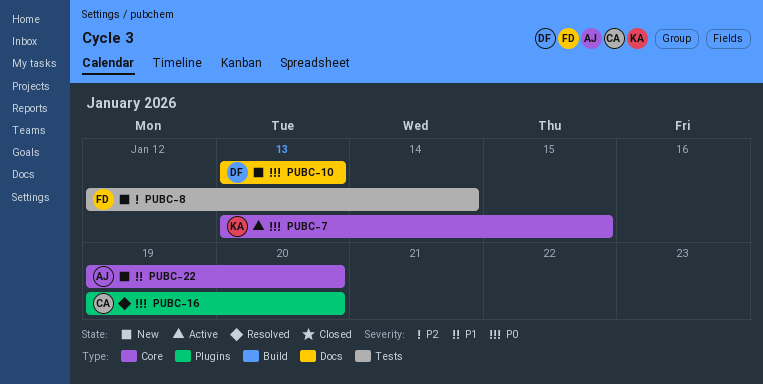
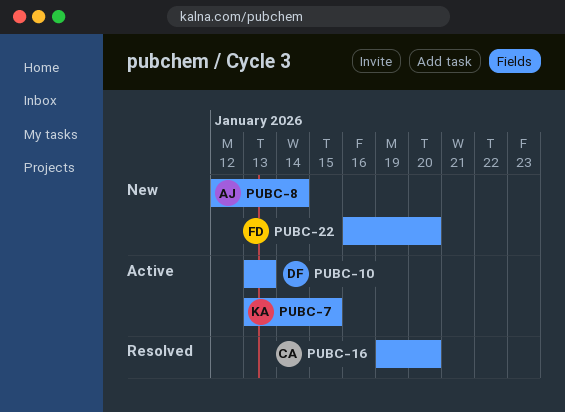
PUBC-8, owner: FD -> AJ
PUBC-10, status: New -> Active
PUBC-22, owner: AJ -> FD
PUBC-22, start: Jan 19 -> Jan 16

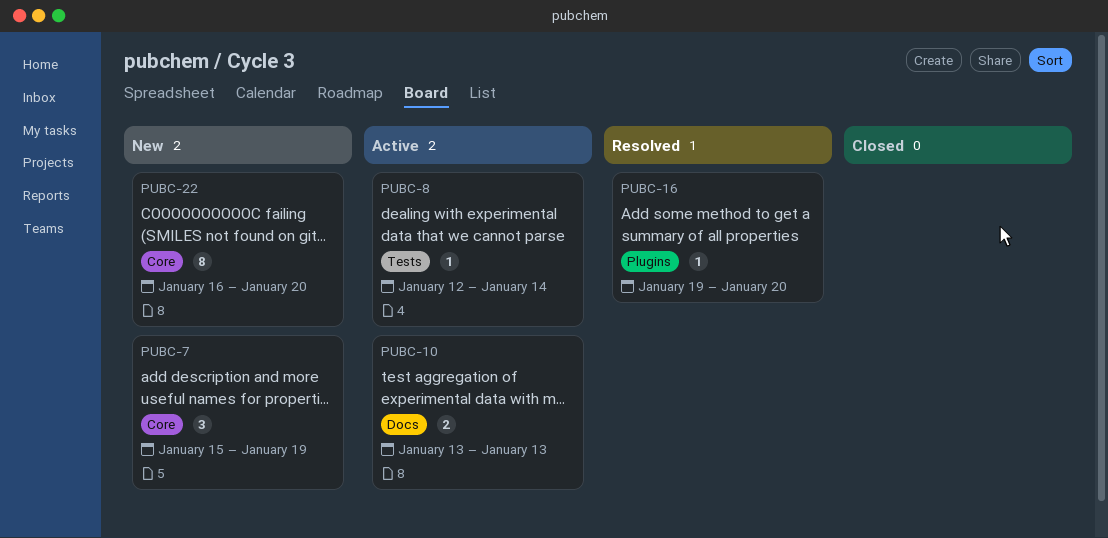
PUBC-7, status: Active -> New
PUBC-7, start: Jan 13 -> Jan 15
PUBC-7, due: Jan 15 -> Jan 19
PUBC-8, status: New -> Active

